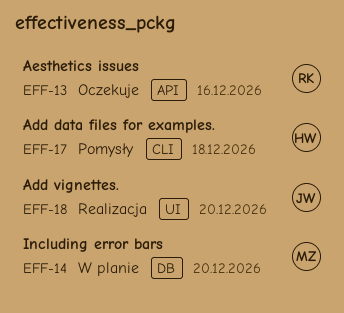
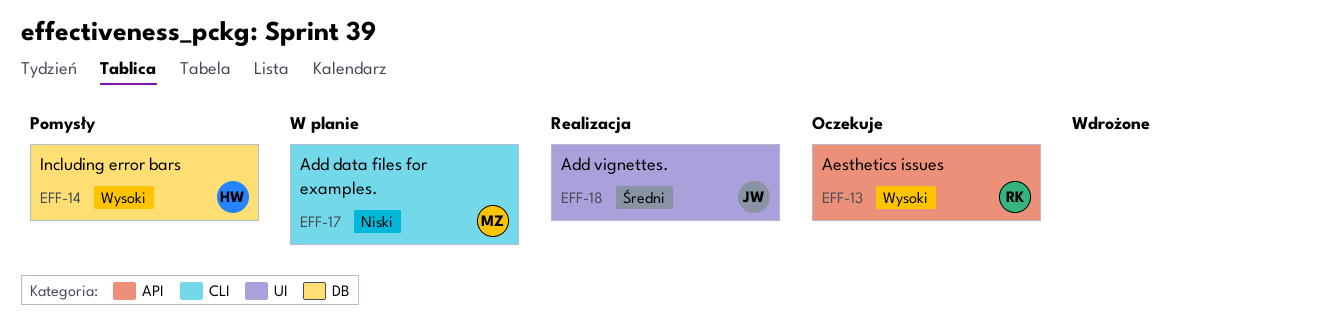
EFF-14, status: W planie -> Pomysły
EFF-14, owner: MZ -> HW
EFF-17, status: Pomysły -> W planie
EFF-17, owner: HW -> MZ

